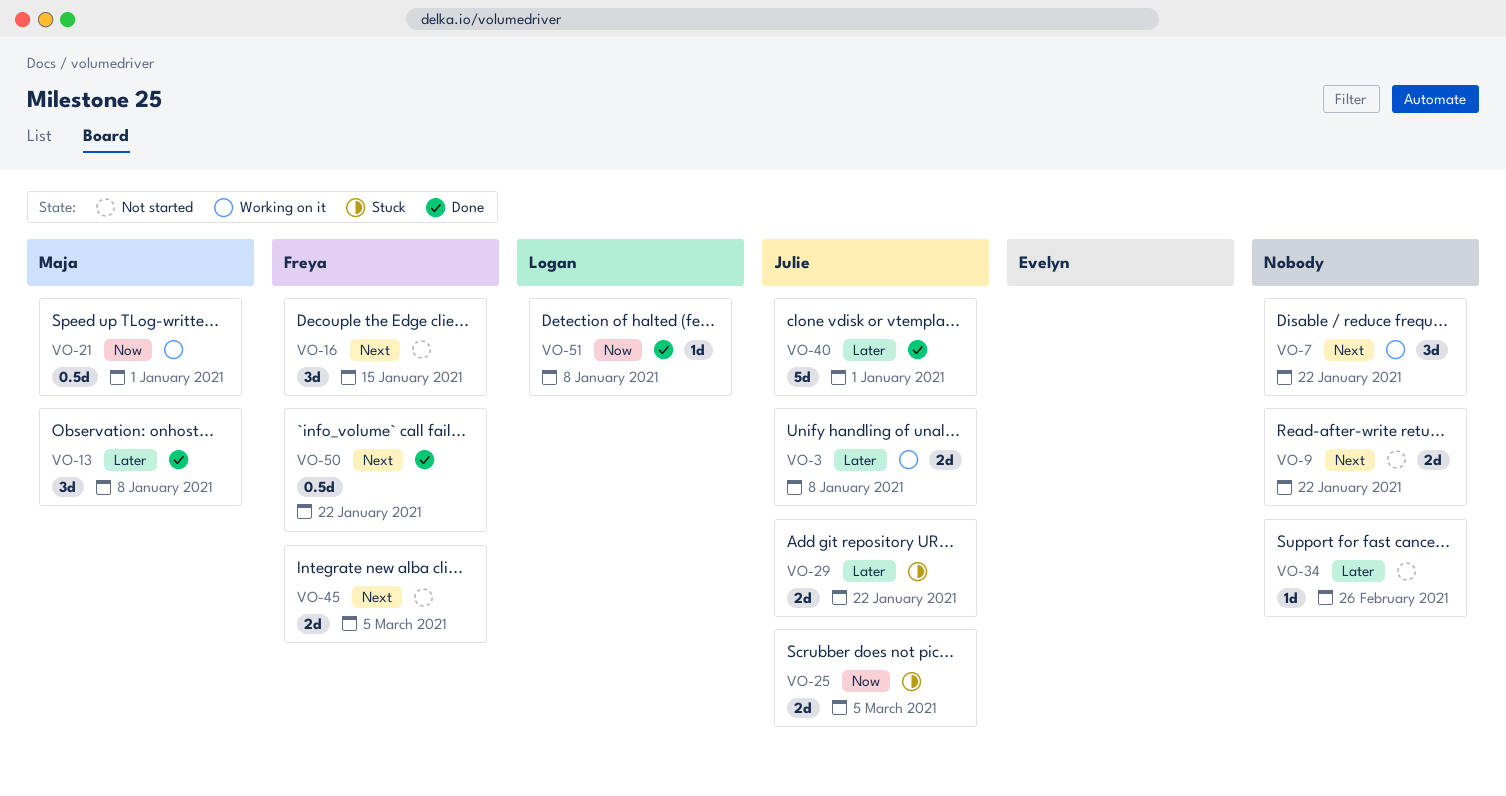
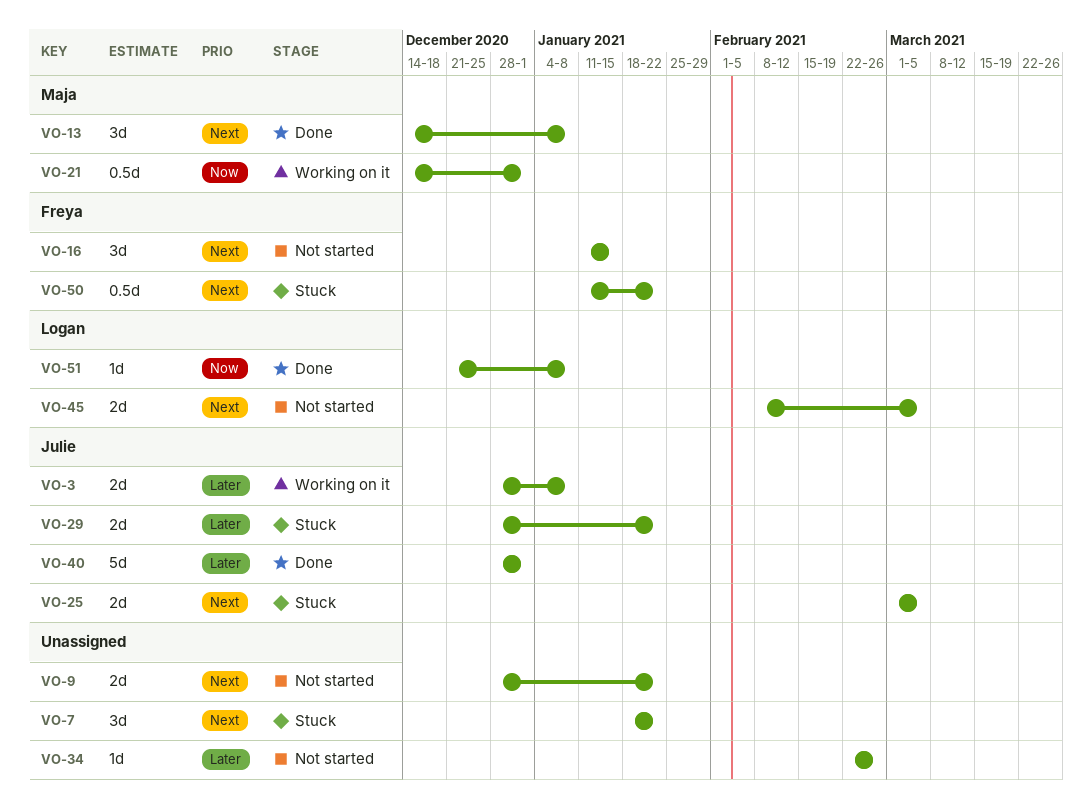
VO-7, status: Working on it -> Stuck
VO-13, priority: Later -> Next
VO-25, priority: Now -> Next
VO-45, owner: Freya -> Logan
VO-50, status: Done -> Stuck

